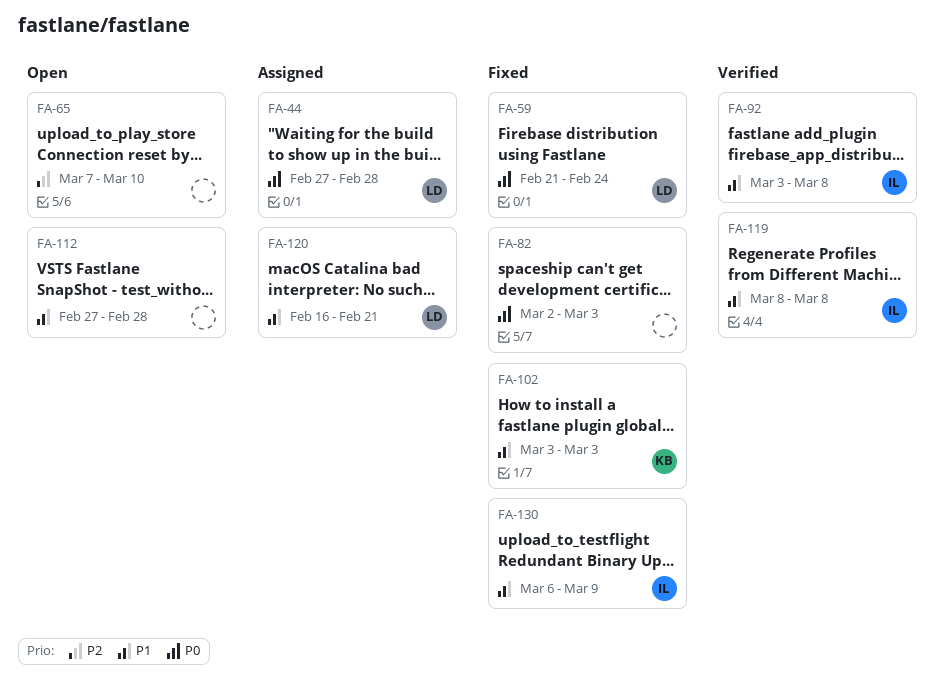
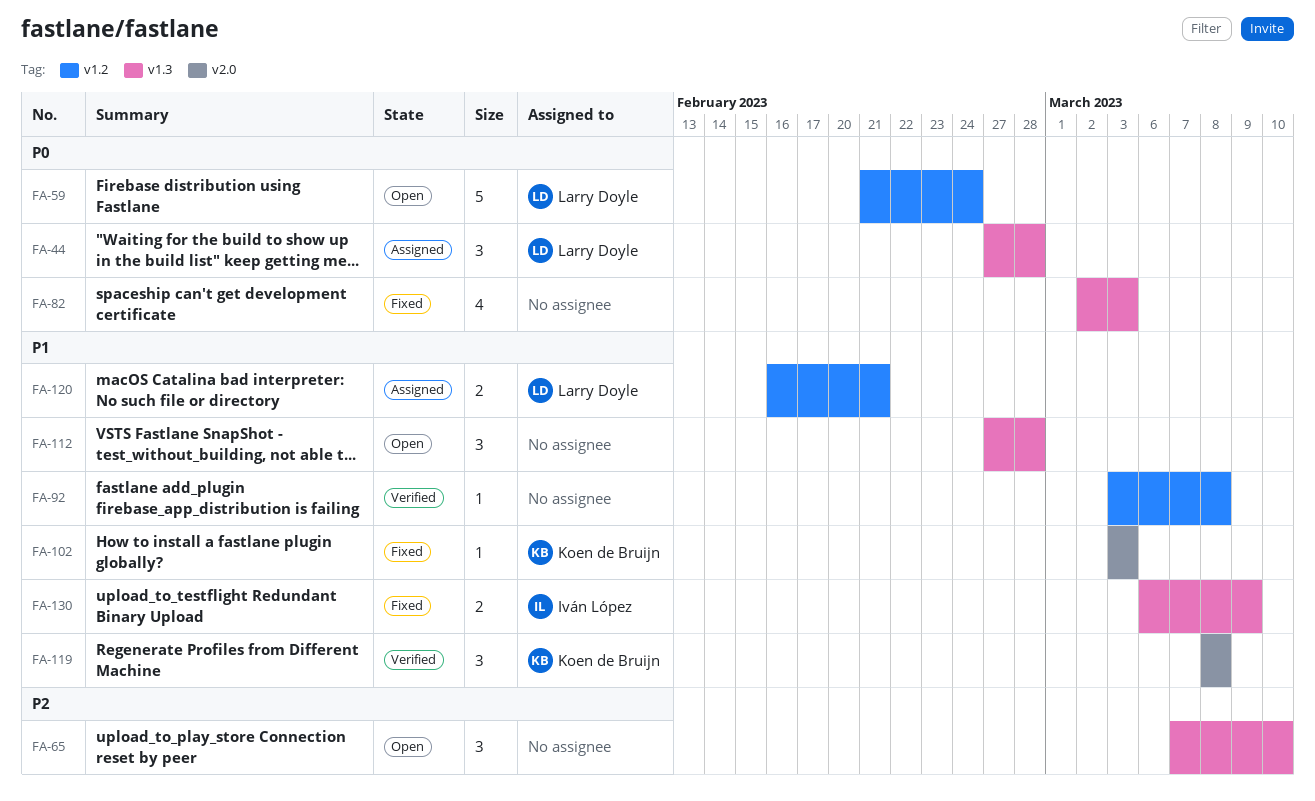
FA-59, status: Fixed -> Open
FA-92, owner: Iván López -> none
FA-119, owner: Iván López -> Koen de Bruijn

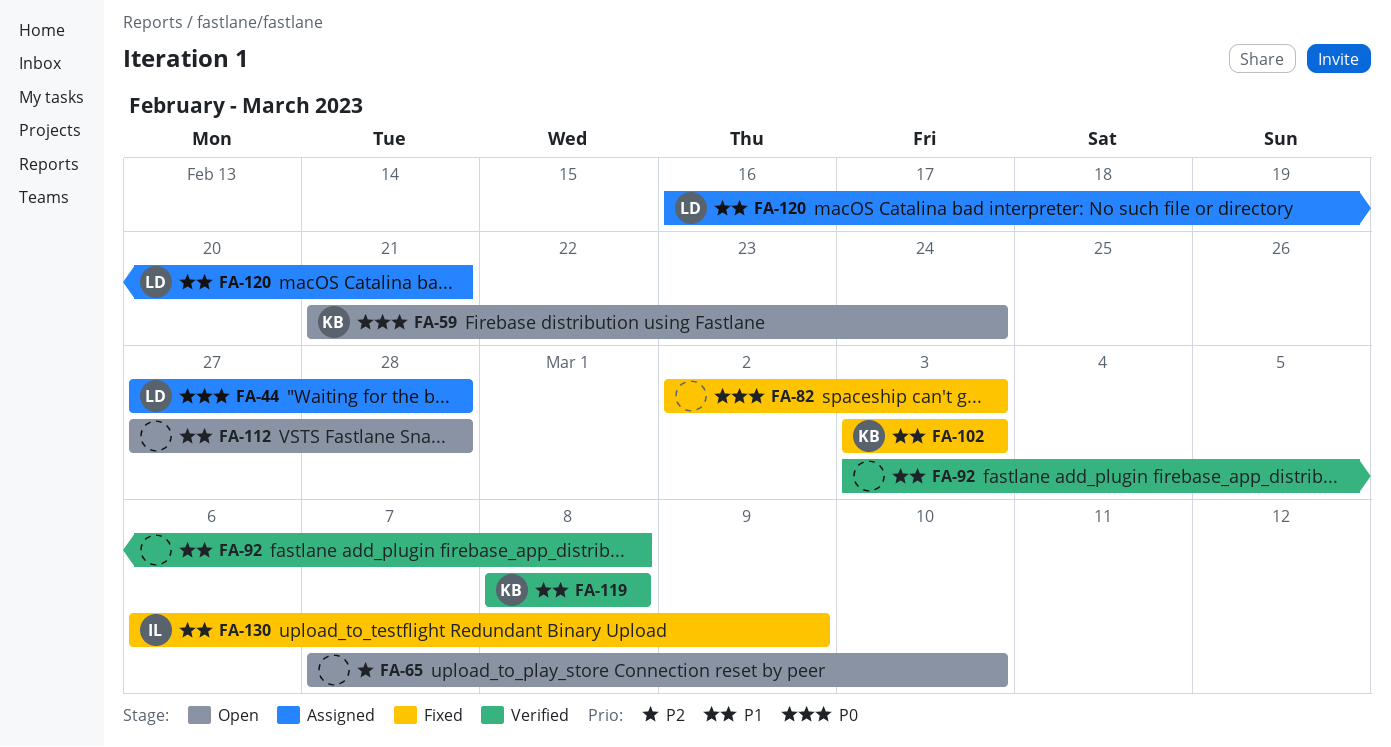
FA-59, owner: Larry Doyle -> Koen de Bruijn

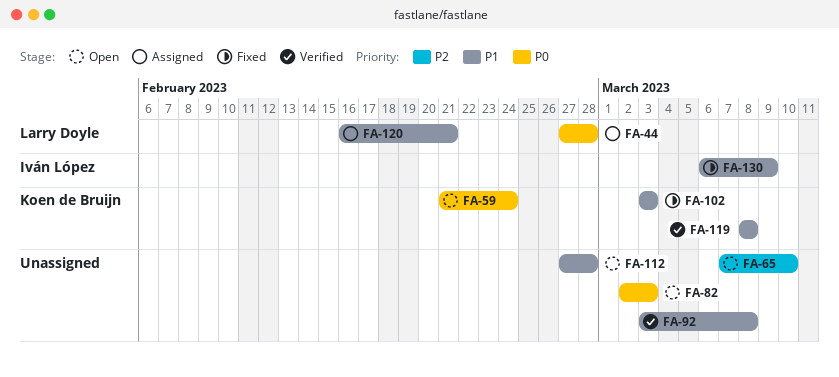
FA-82, status: Fixed -> Open

